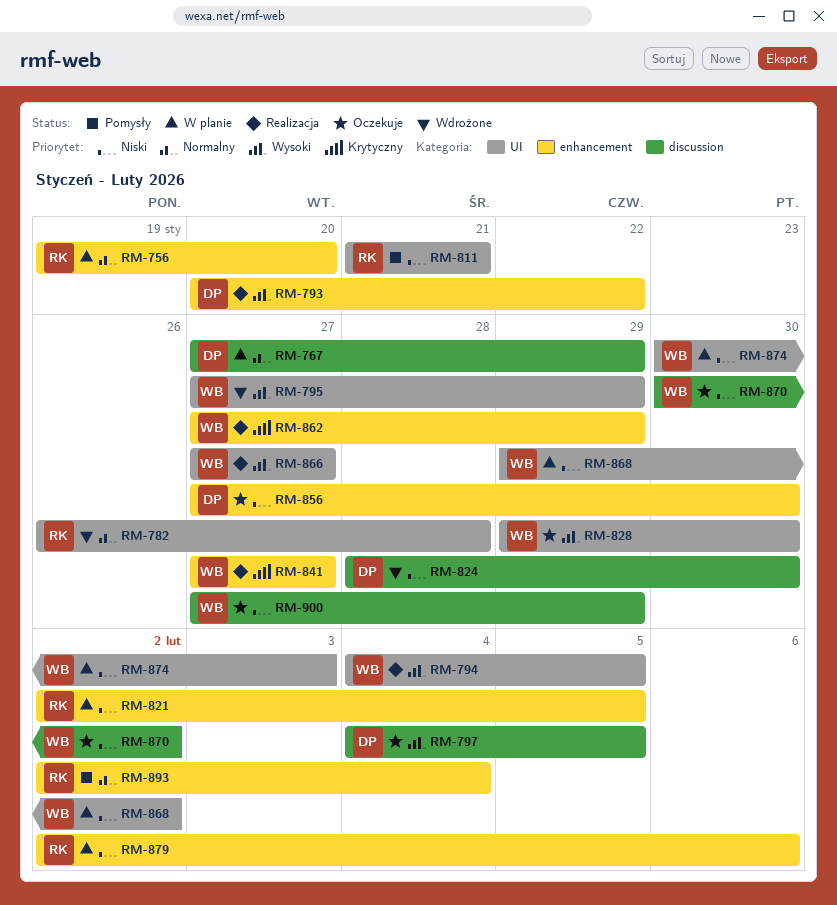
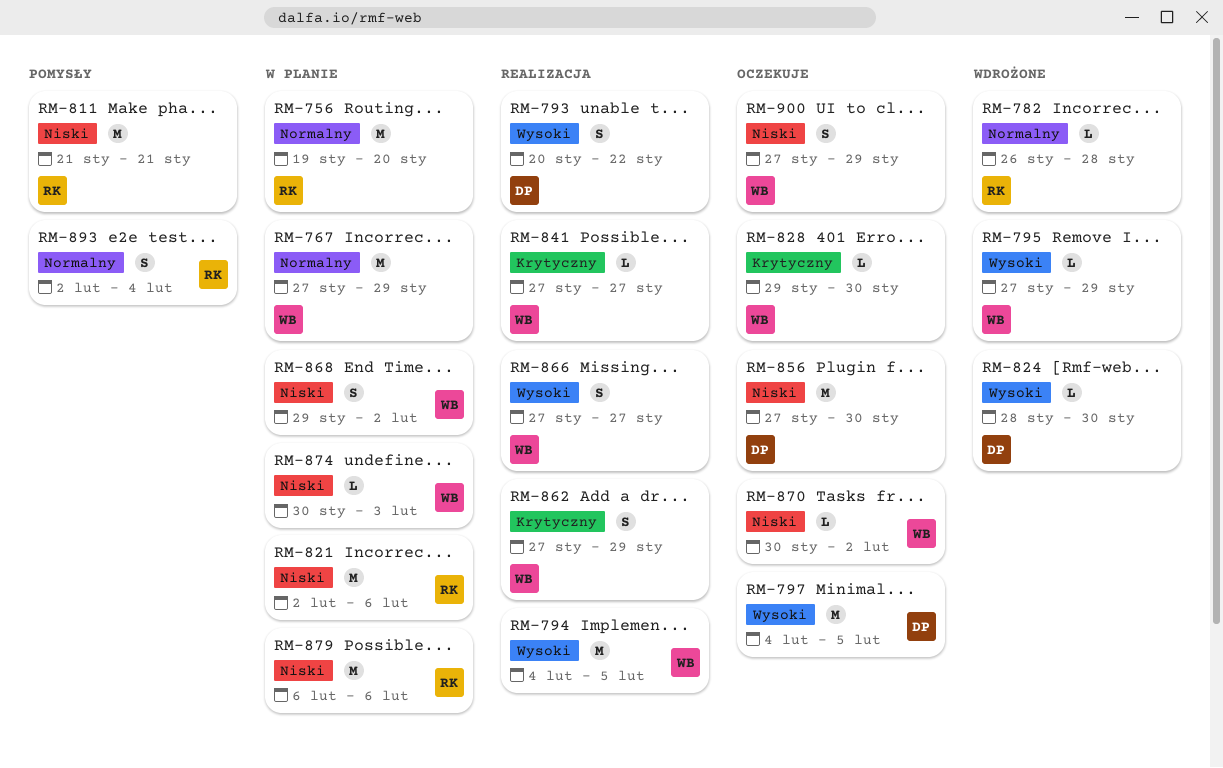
RM-767, owner: DP -> WB
RM-821, due: Feb 5 -> Feb 6
RM-824, priority: Niski -> Wysoki
RM-828, priority: Wysoki -> Krytyczny
RM-879, start: Feb 2 -> Feb 6

